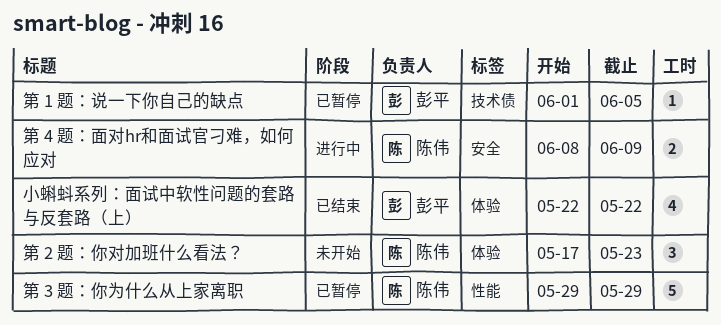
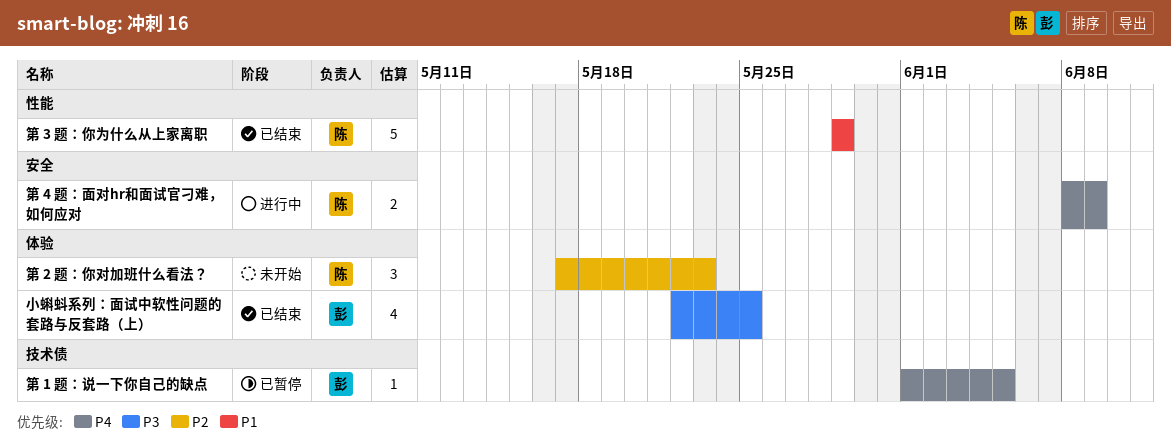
小蝌蚪系列：面试中软性问题的套路与反套路（上）, due: May 22 -> May 25
第 3 题：你为什么从上家离职, status: 已暂停 -> 已结束

